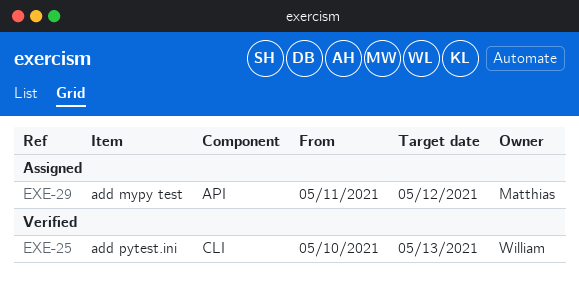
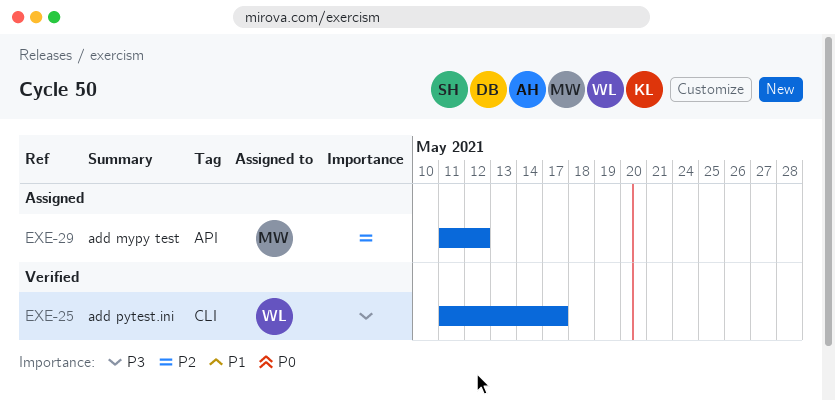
EXE-25, start: May 10 -> May 11
EXE-25, due: May 13 -> May 17

